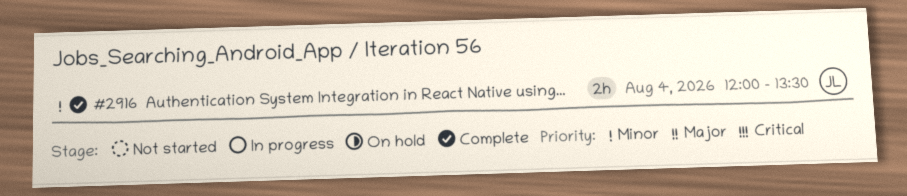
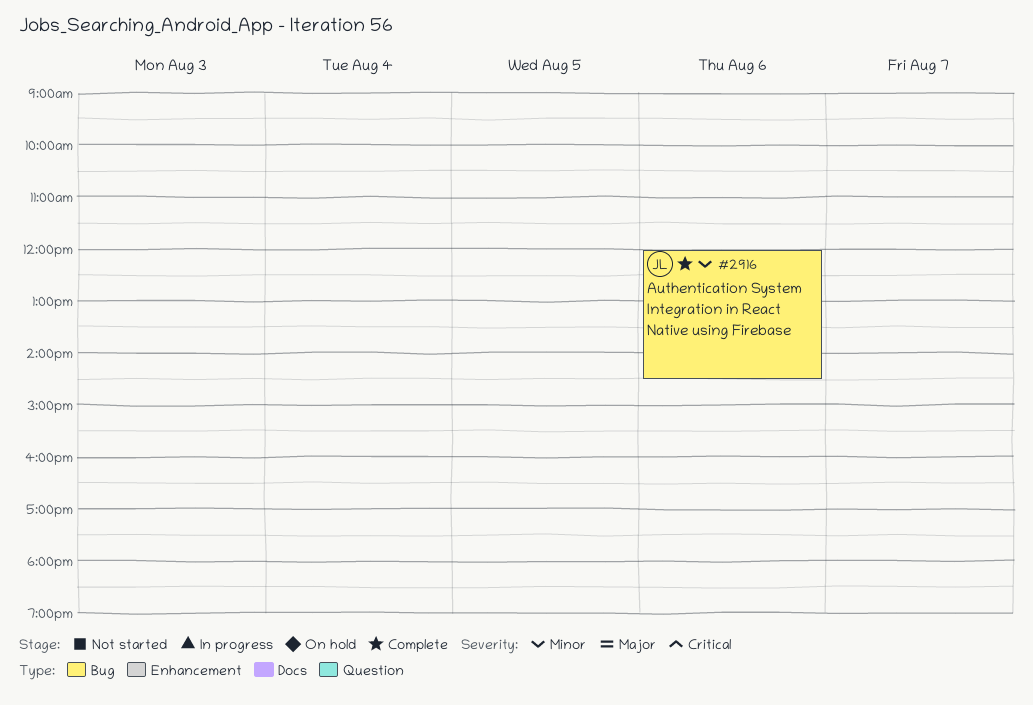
#2916, day: Aug 4 -> Aug 6
#2916, ends: 13:30 -> 14:30

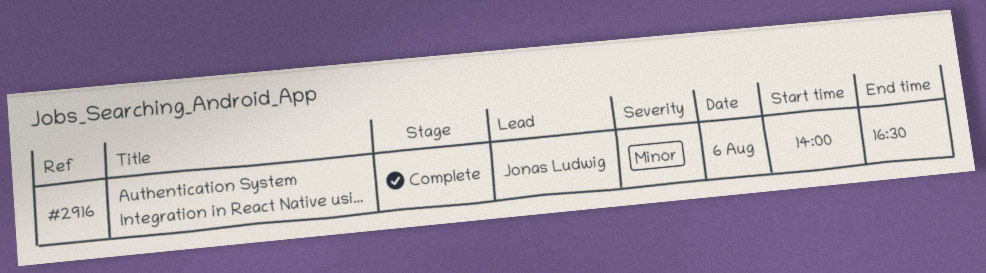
#2916, begins: 12:00 -> 14:00
#2916, ends: 14:30 -> 16:30

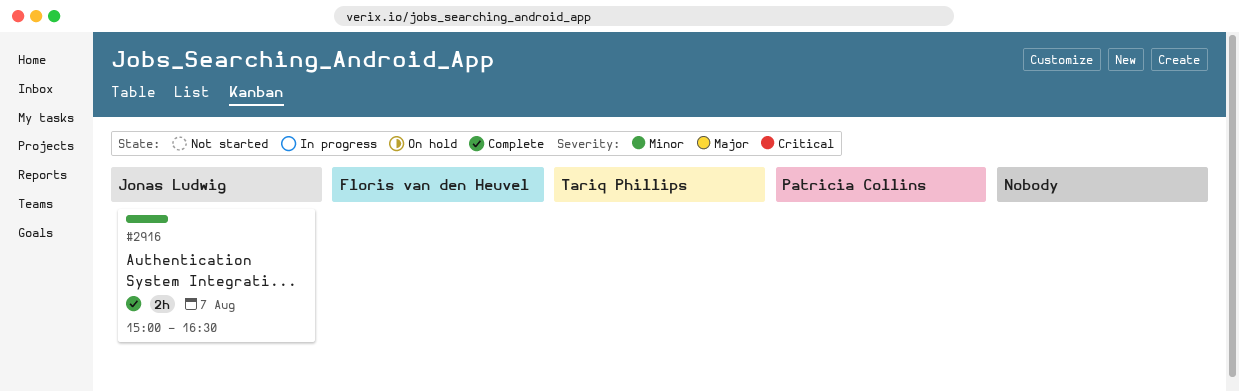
#2916, day: Aug 6 -> Aug 7
#2916, begins: 14:00 -> 15:00

